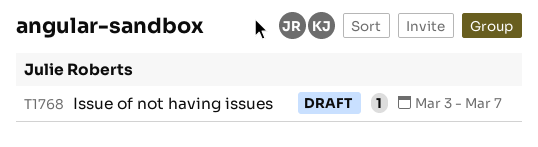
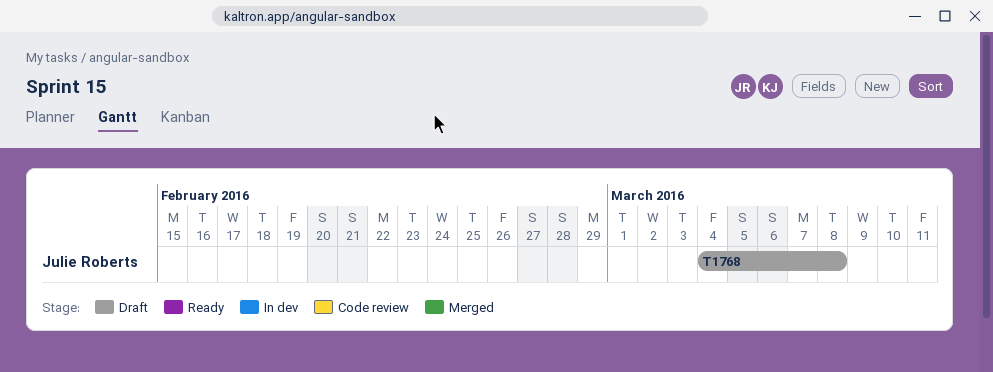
T1768, start: Mar 3 -> Mar 4
T1768, due: Mar 7 -> Mar 8

